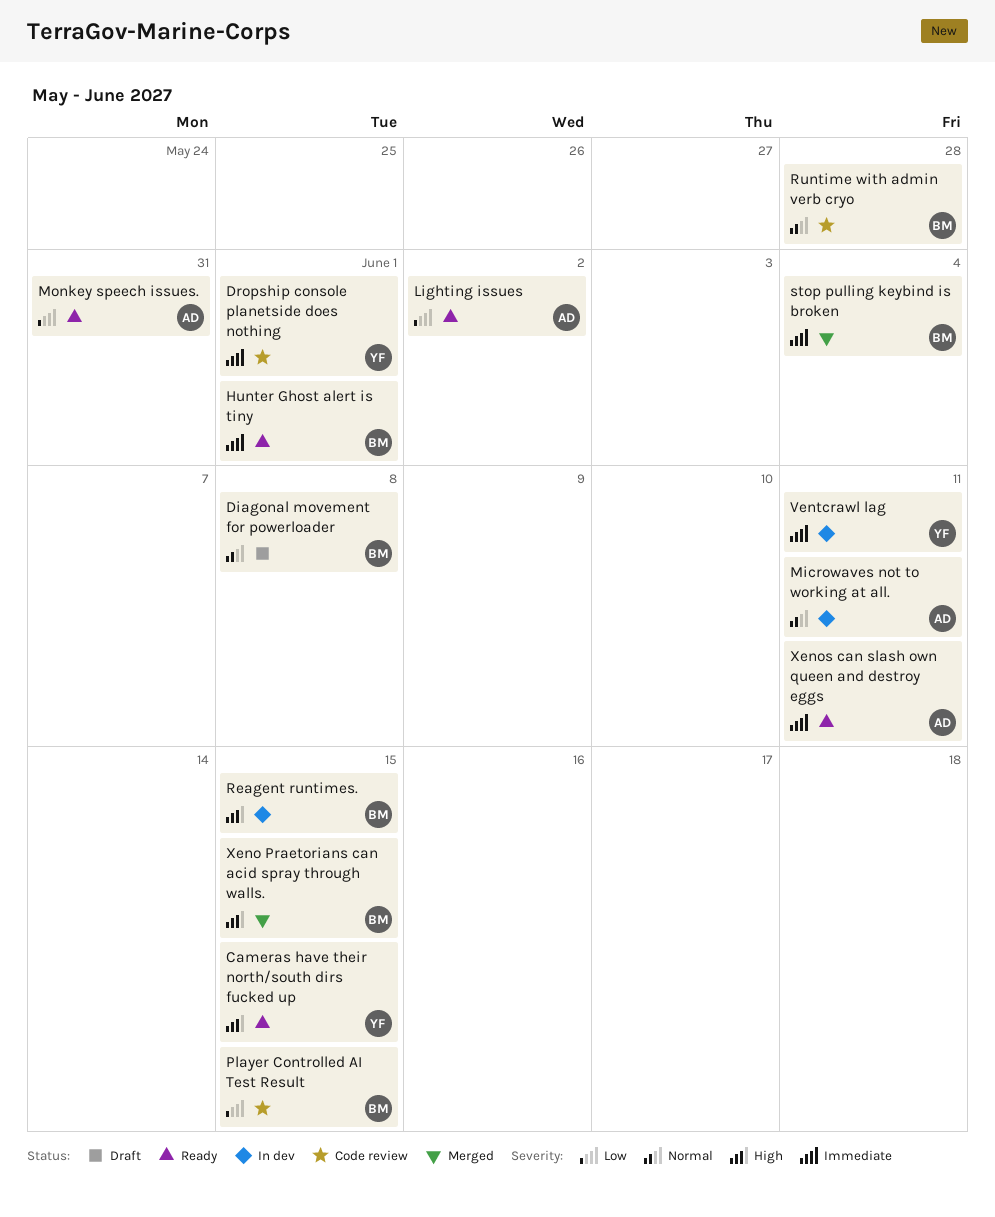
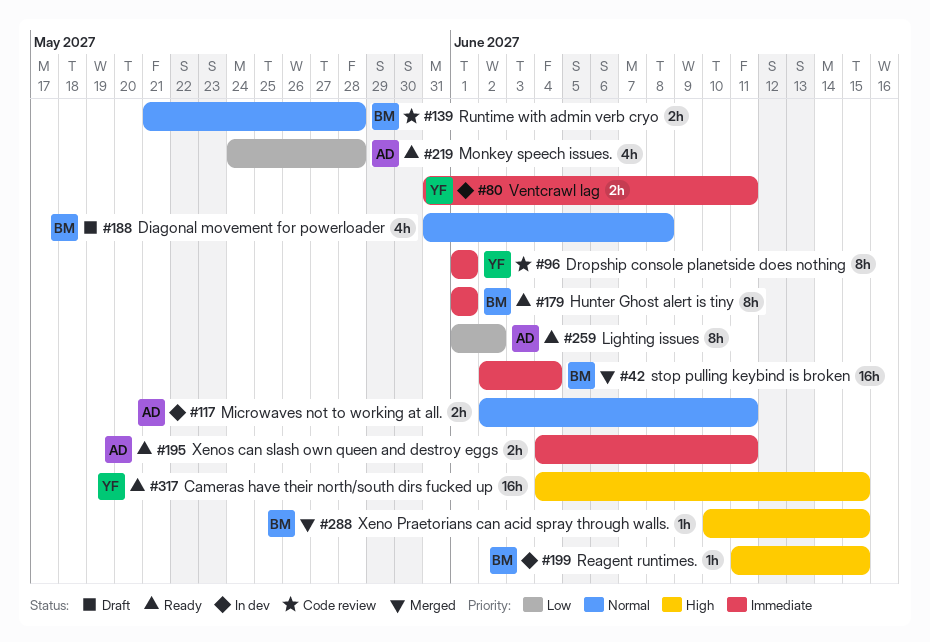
Monkey speech issues., due: May 31 -> May 28
Player Controlled AI Test Result: present -> none

